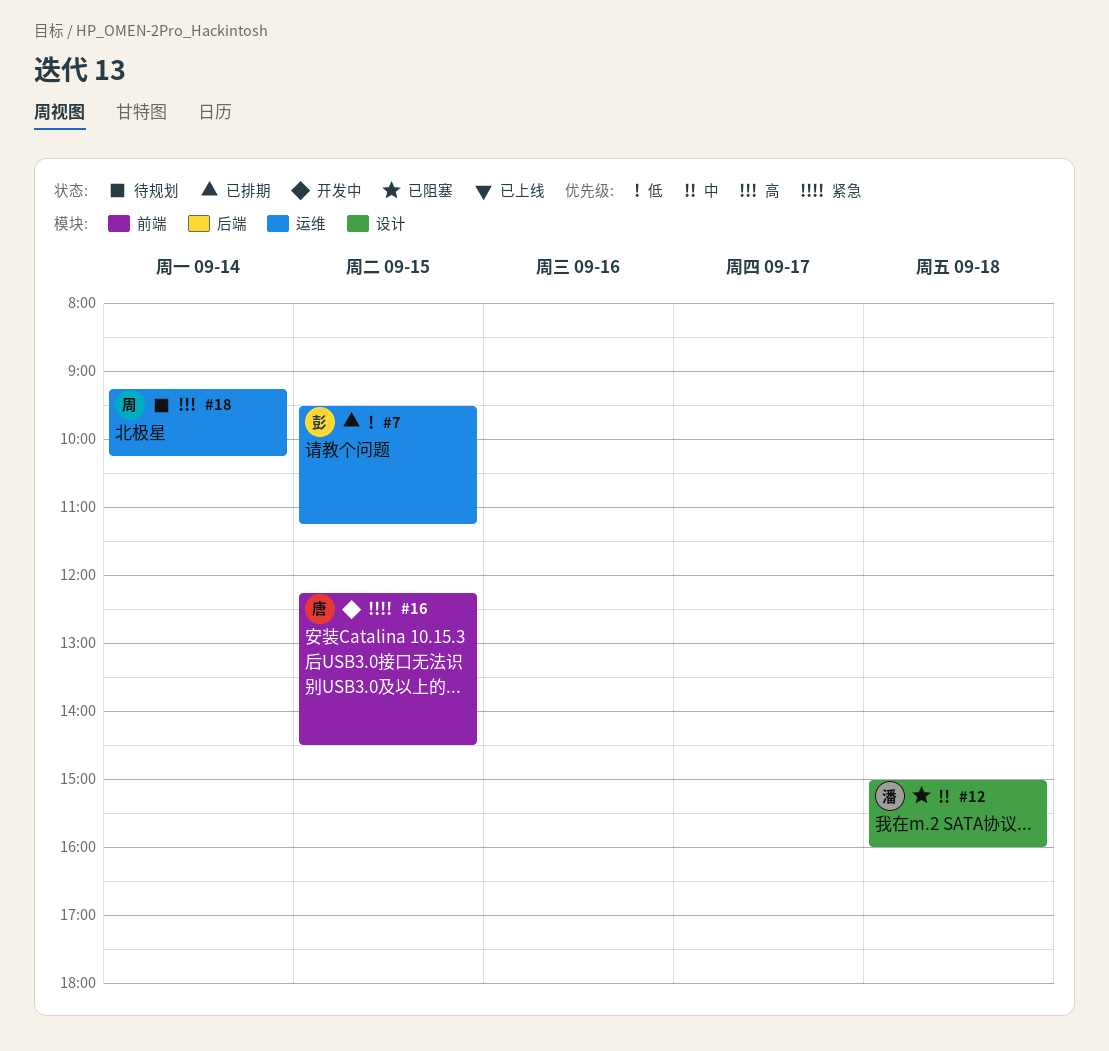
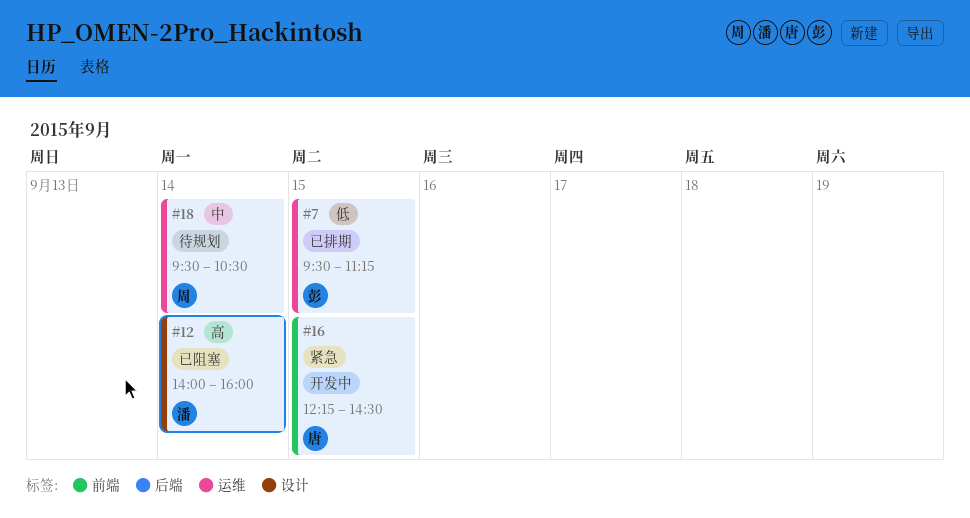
#12, priority: 中 -> 高
#12, day: Sep 18 -> Sep 14
#12, begins: 15:00 -> 14:00
#18, priority: 高 -> 中
#18, begins: 09:15 -> 09:30
#18, ends: 10:15 -> 10:30

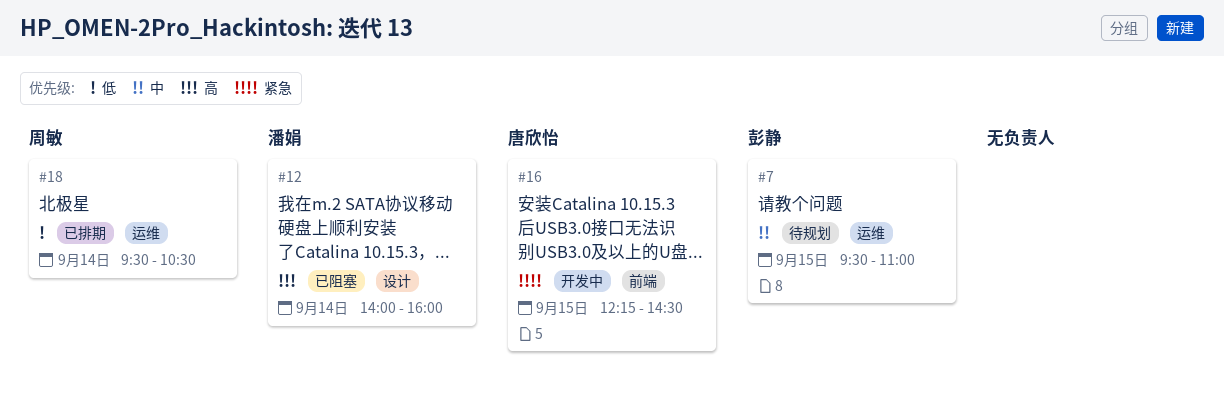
#7, status: 已排期 -> 待规划
#7, priority: 低 -> 中
#7, ends: 11:15 -> 11:00
#18, status: 待规划 -> 已排期
#18, priority: 中 -> 低

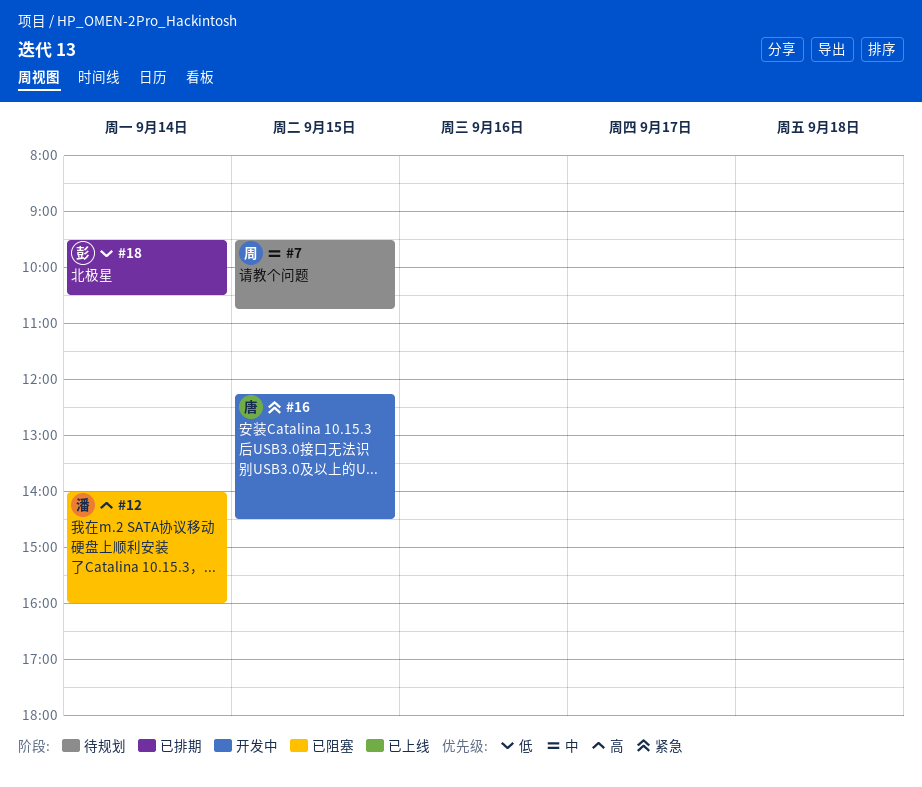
#7, owner: 彭静 -> 周敏
#7, ends: 11:00 -> 10:45
#18, owner: 周敏 -> 彭静

